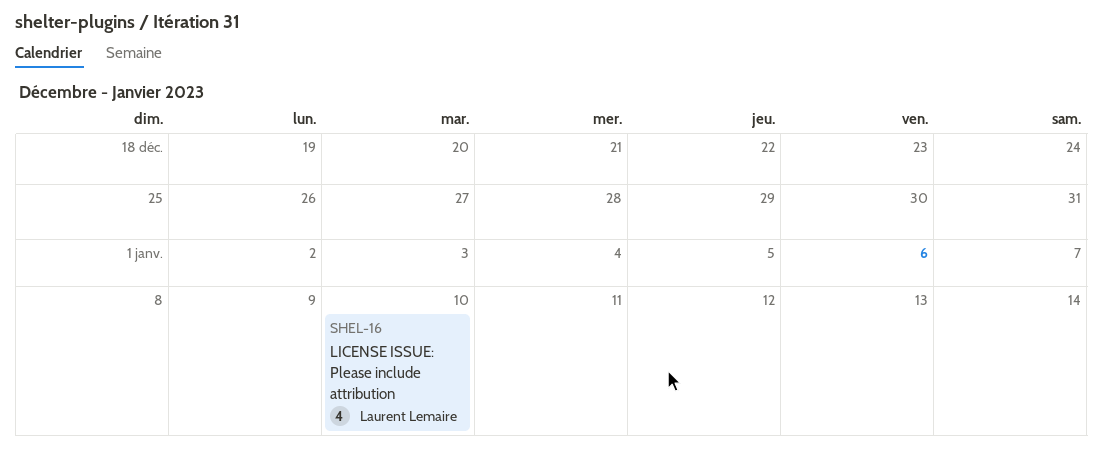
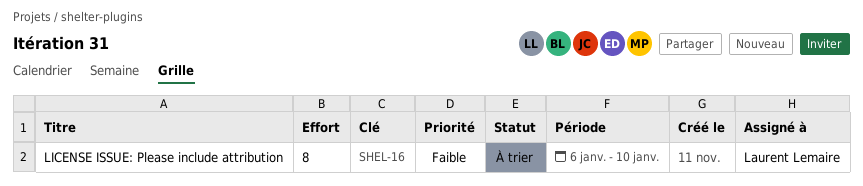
SHEL-16, estimate: 4 -> 8

